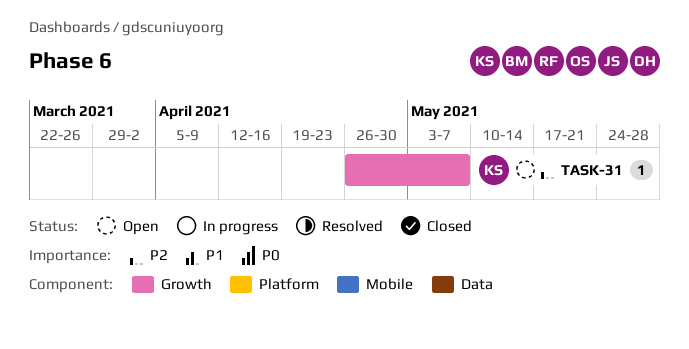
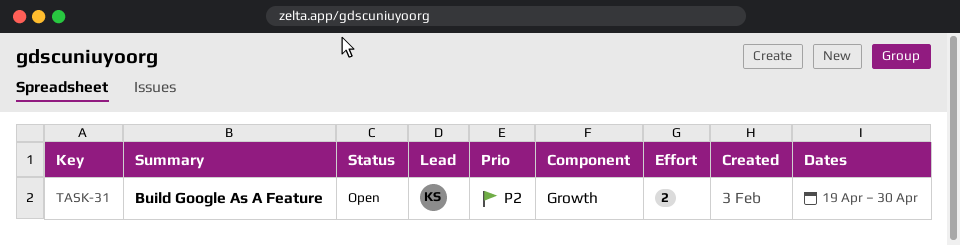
TASK-31, estimate: 1 -> 2
TASK-31, start: Apr 26 -> Apr 19
TASK-31, due: May 7 -> Apr 30

